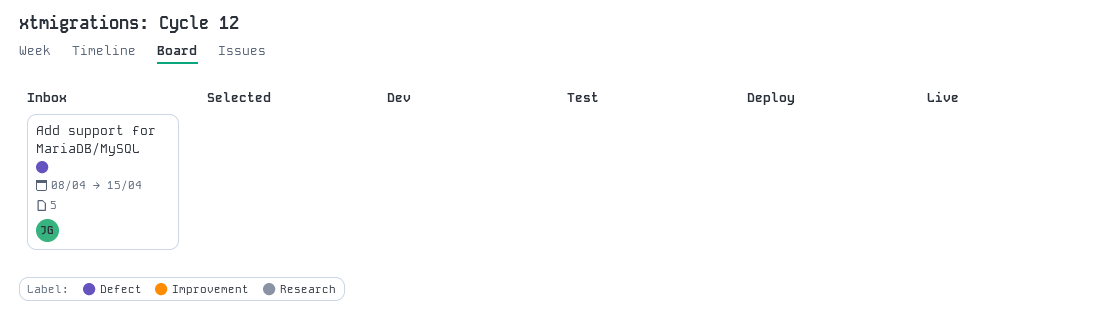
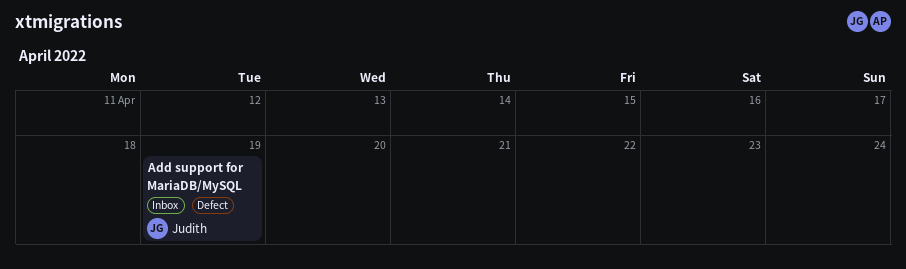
Add support for MariaDB/MySQL, due: Apr 15 -> Apr 19

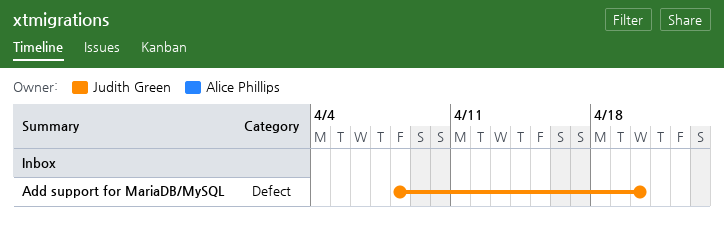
Add support for MariaDB/MySQL, due: Apr 19 -> Apr 20

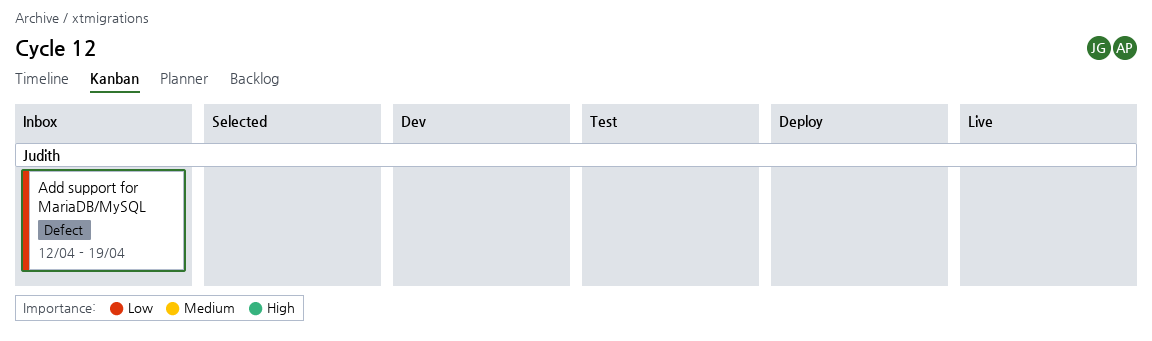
Add support for MariaDB/MySQL, start: Apr 8 -> Apr 12
Add support for MariaDB/MySQL, due: Apr 20 -> Apr 19

